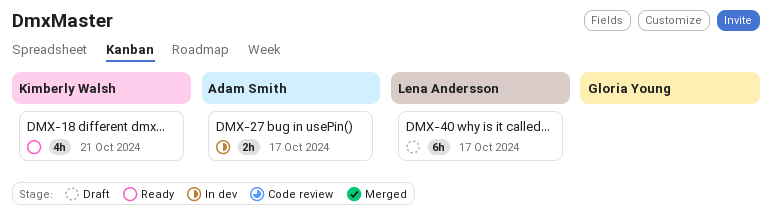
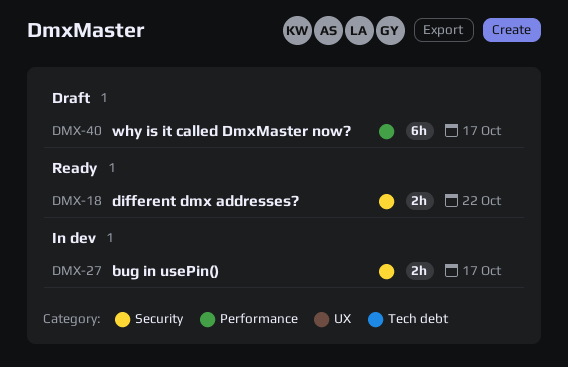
DMX-18, estimate: 4h -> 2h
DMX-18, due: Oct 21 -> Oct 22

